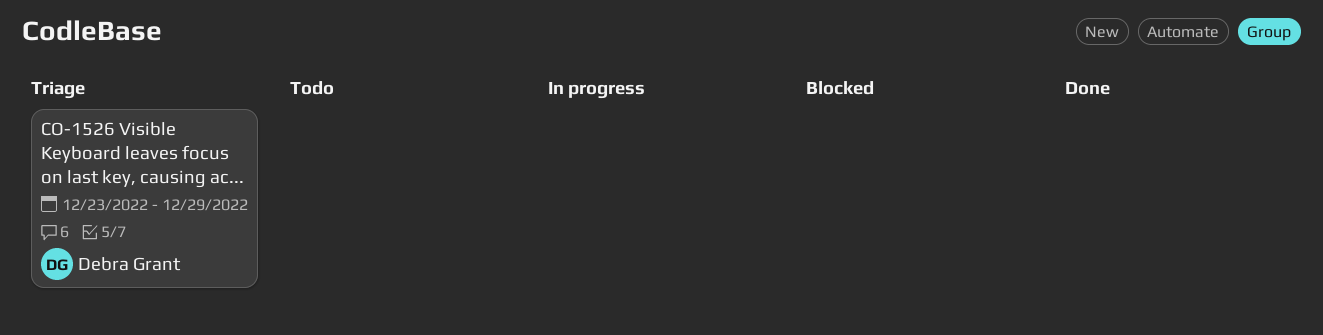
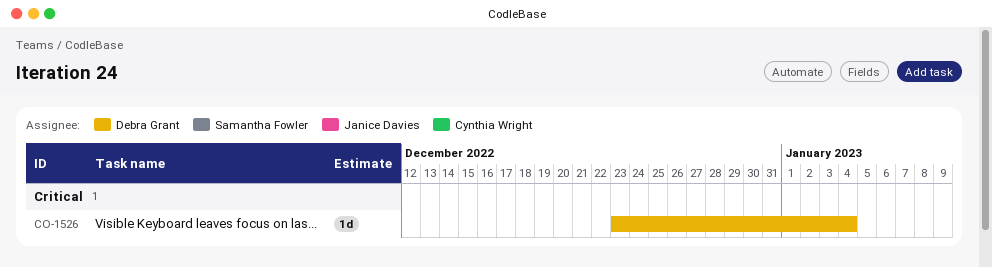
CO-1526, due: Dec 29 -> Jan 4

